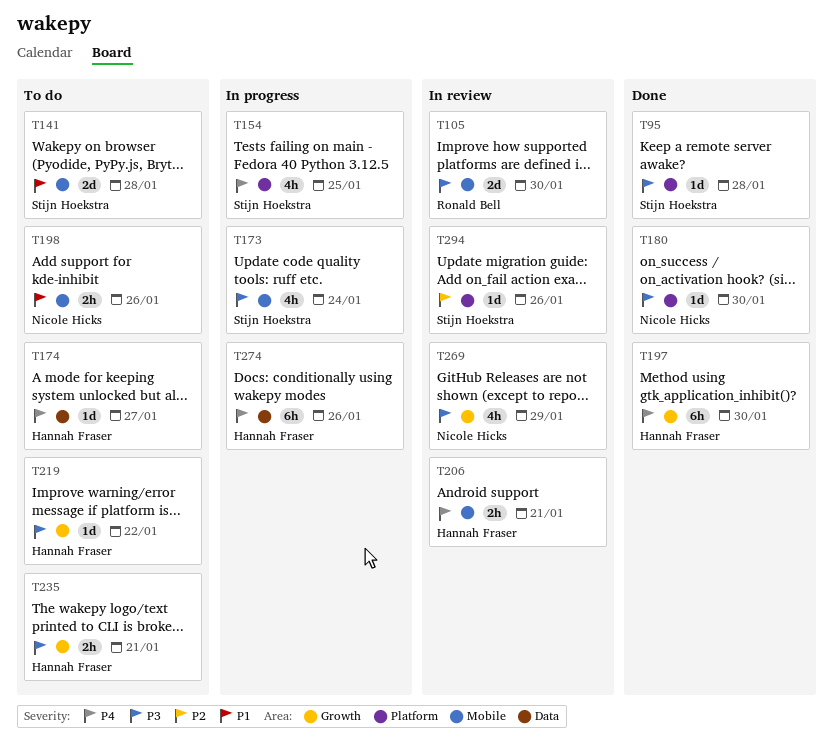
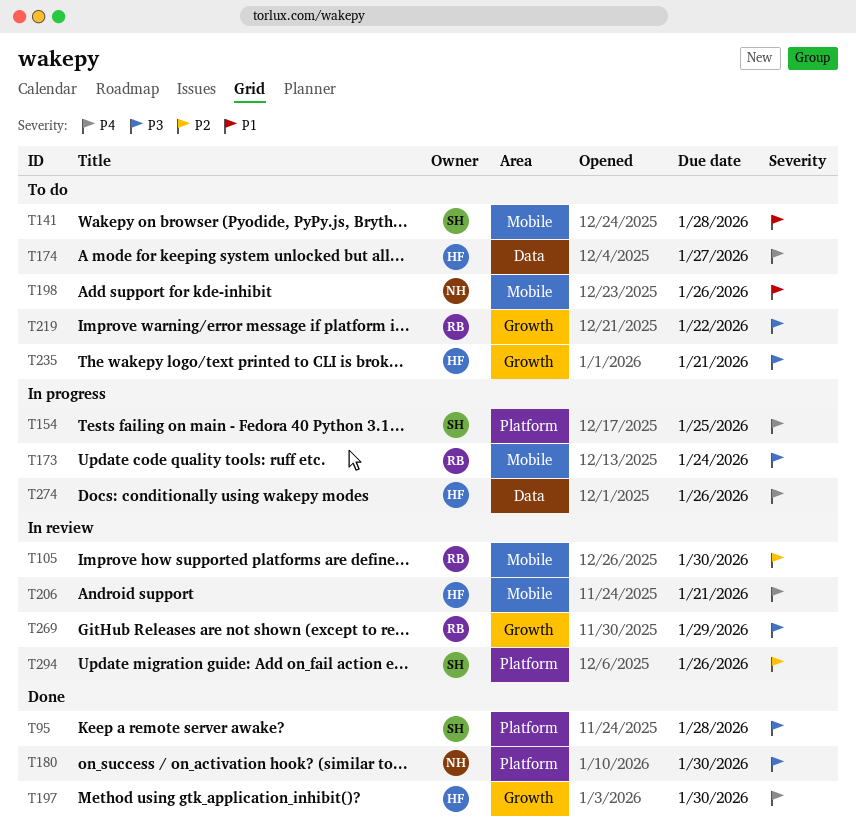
T105, priority: P3 -> P2
T173, owner: Stijn Hoekstra -> Ronald Bell
T219, owner: Hannah Fraser -> Ronald Bell
T269, owner: Nicole Hicks -> Ronald Bell

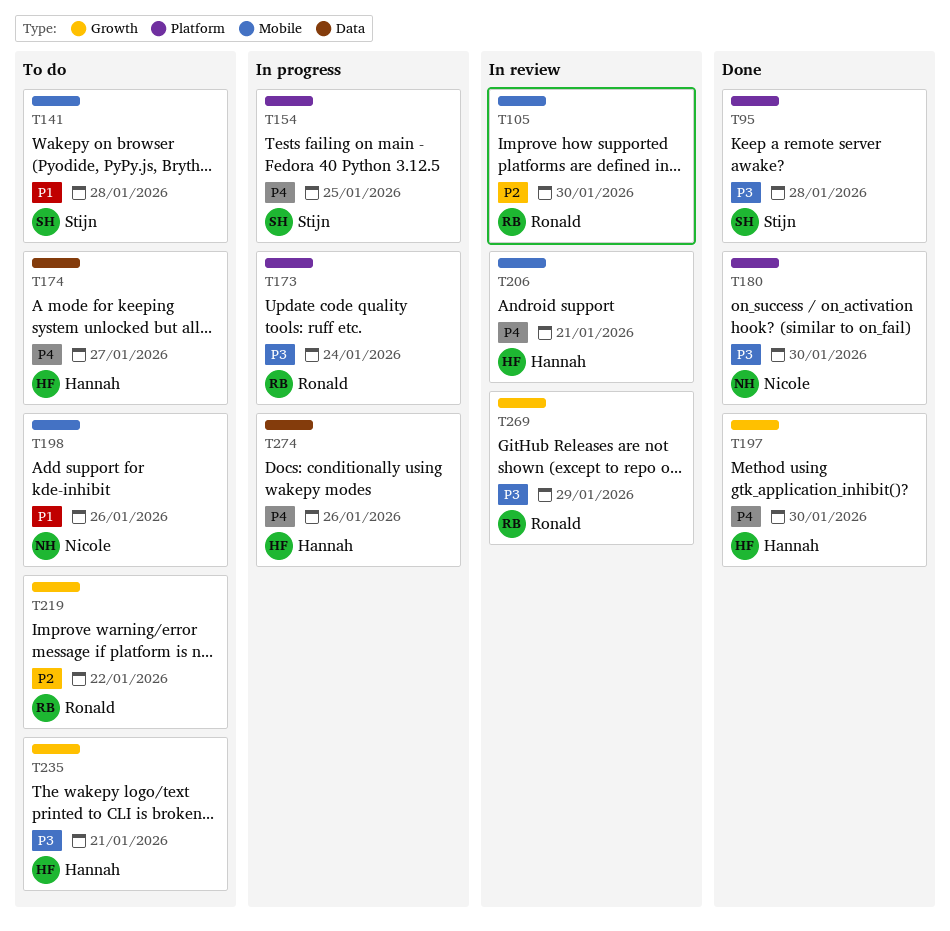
T173, label: Mobile -> Platform
T219, priority: P3 -> P2
T294: present -> none

